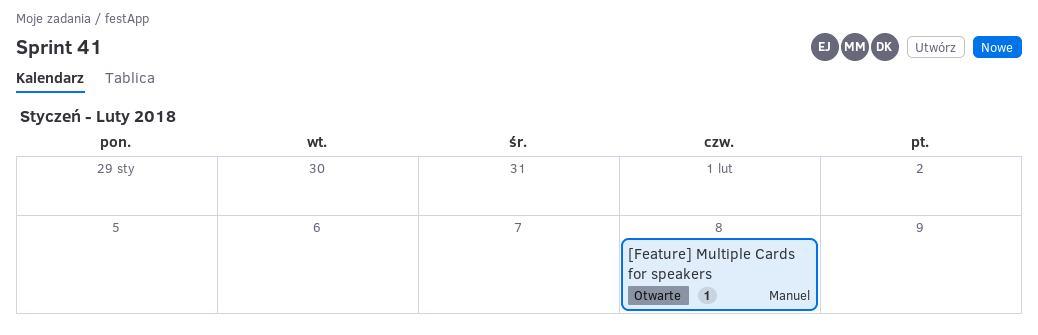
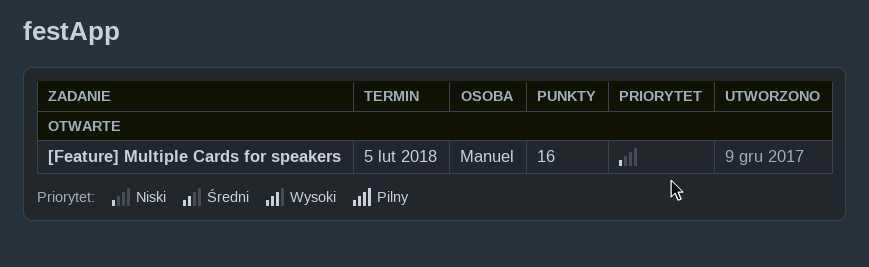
[Feature] Multiple Cards for speakers, estimate: 1 -> 16
[Feature] Multiple Cards for speakers, due: Feb 8 -> Feb 5

